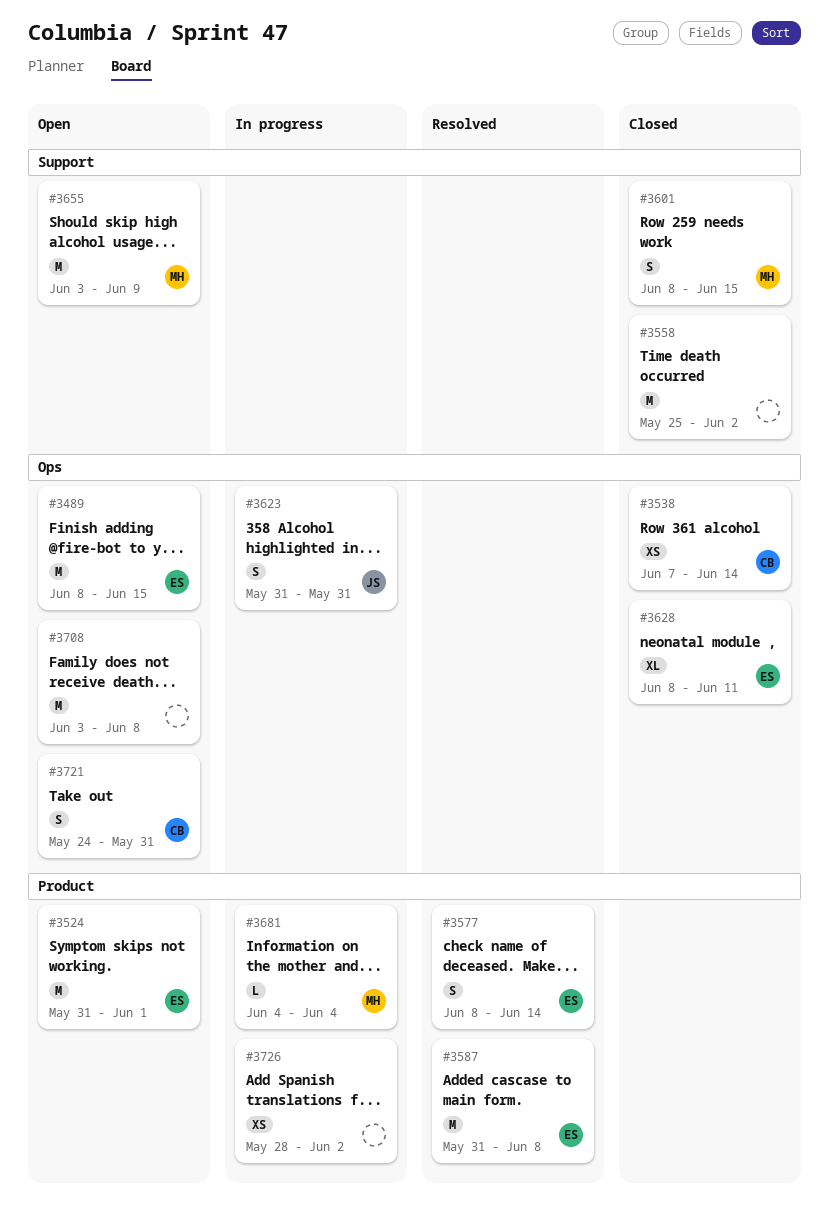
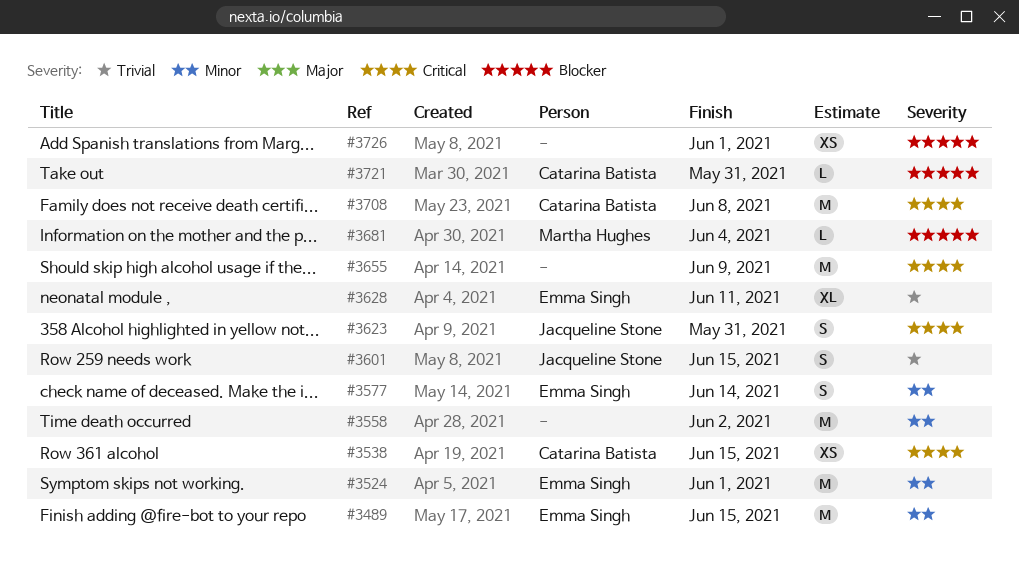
#3538, due: Jun 14 -> Jun 15
#3587: present -> none
#3601, owner: Martha Hughes -> Jacqueline Stone
#3655, owner: Martha Hughes -> none
#3708, owner: none -> Catarina Batista
#3721, estimate: S -> L
#3726, due: Jun 2 -> Jun 1

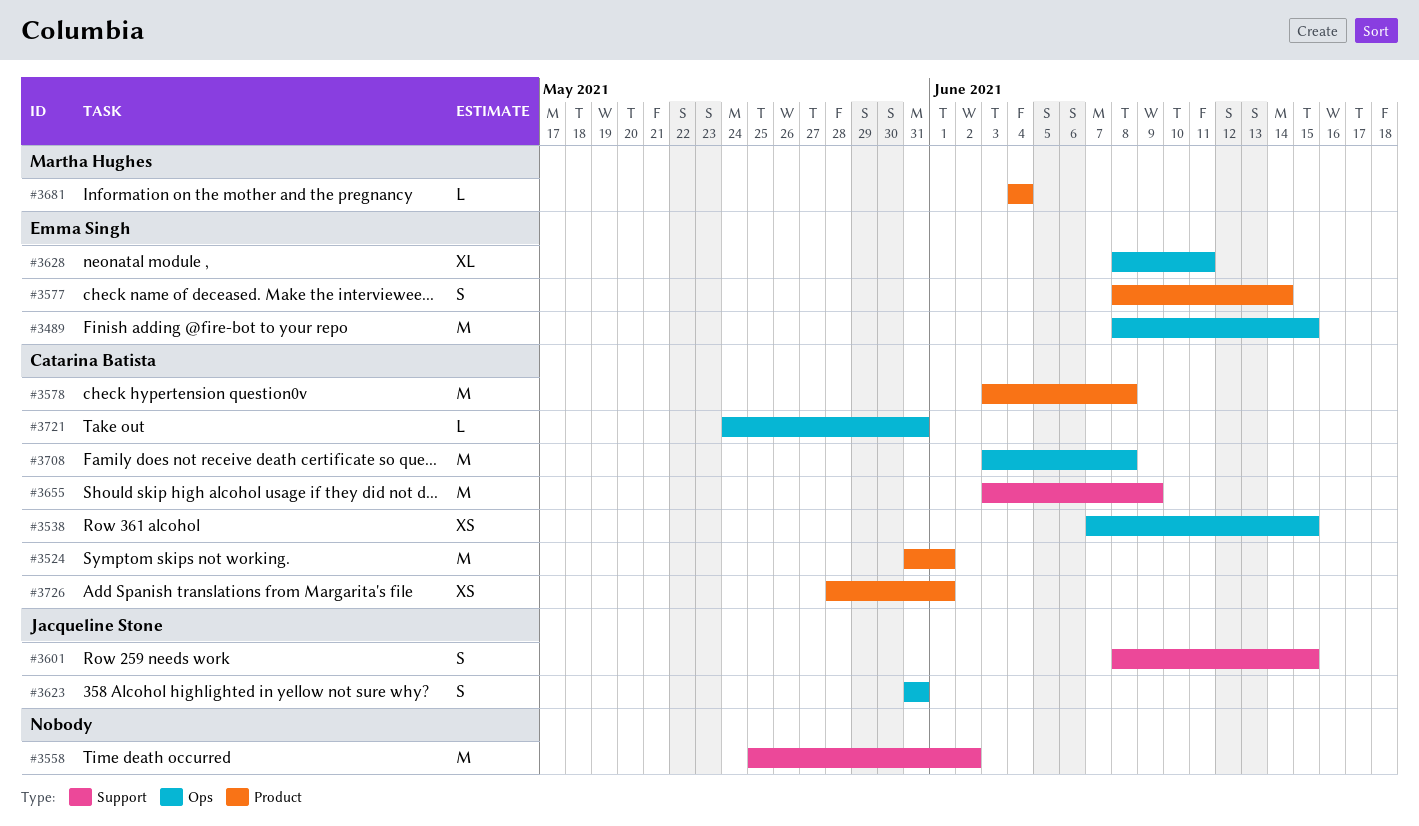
#3524, owner: Emma Singh -> Catarina Batista
#3578: none -> present
#3655, owner: none -> Catarina Batista
#3726, owner: none -> Catarina Batista

